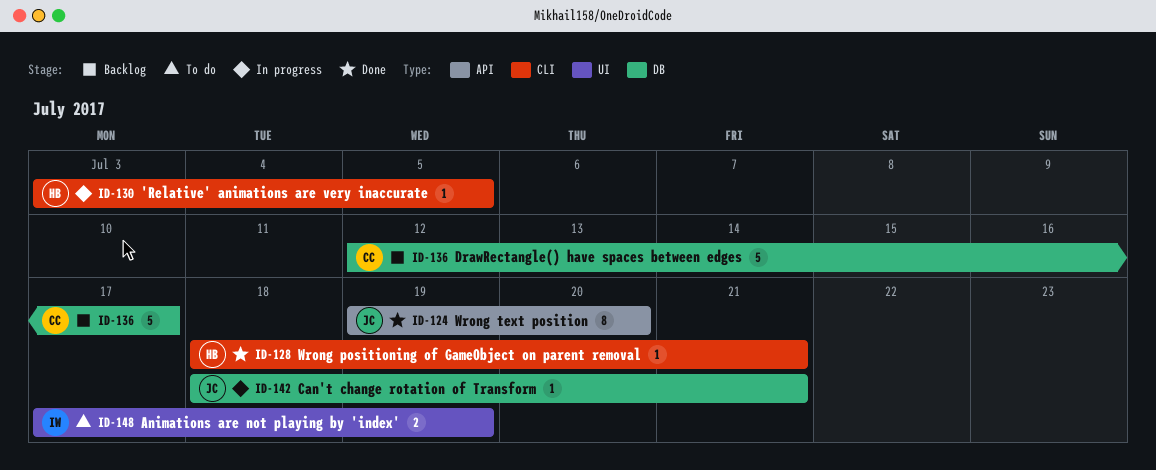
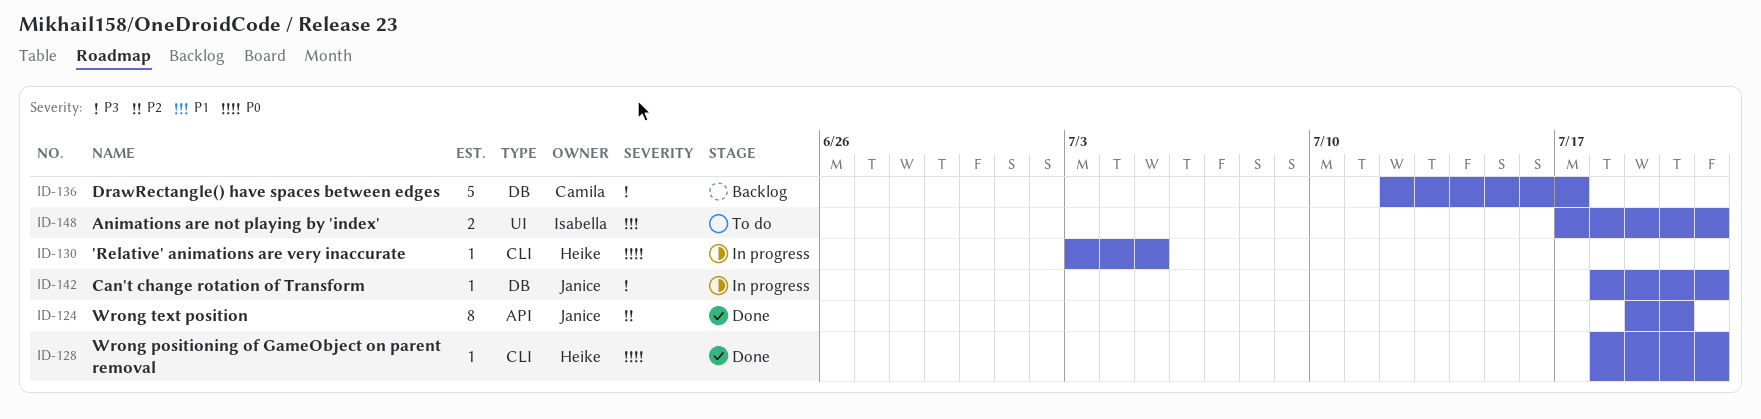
ID-148, due: Jul 19 -> Jul 21

